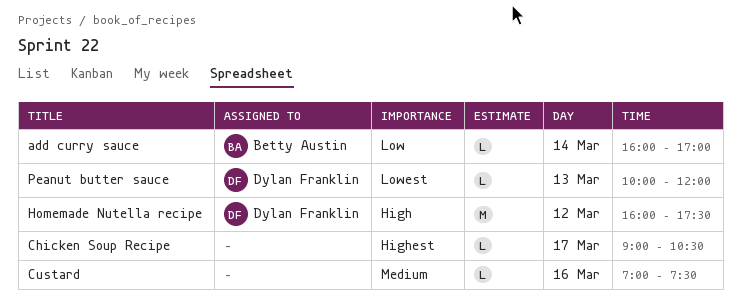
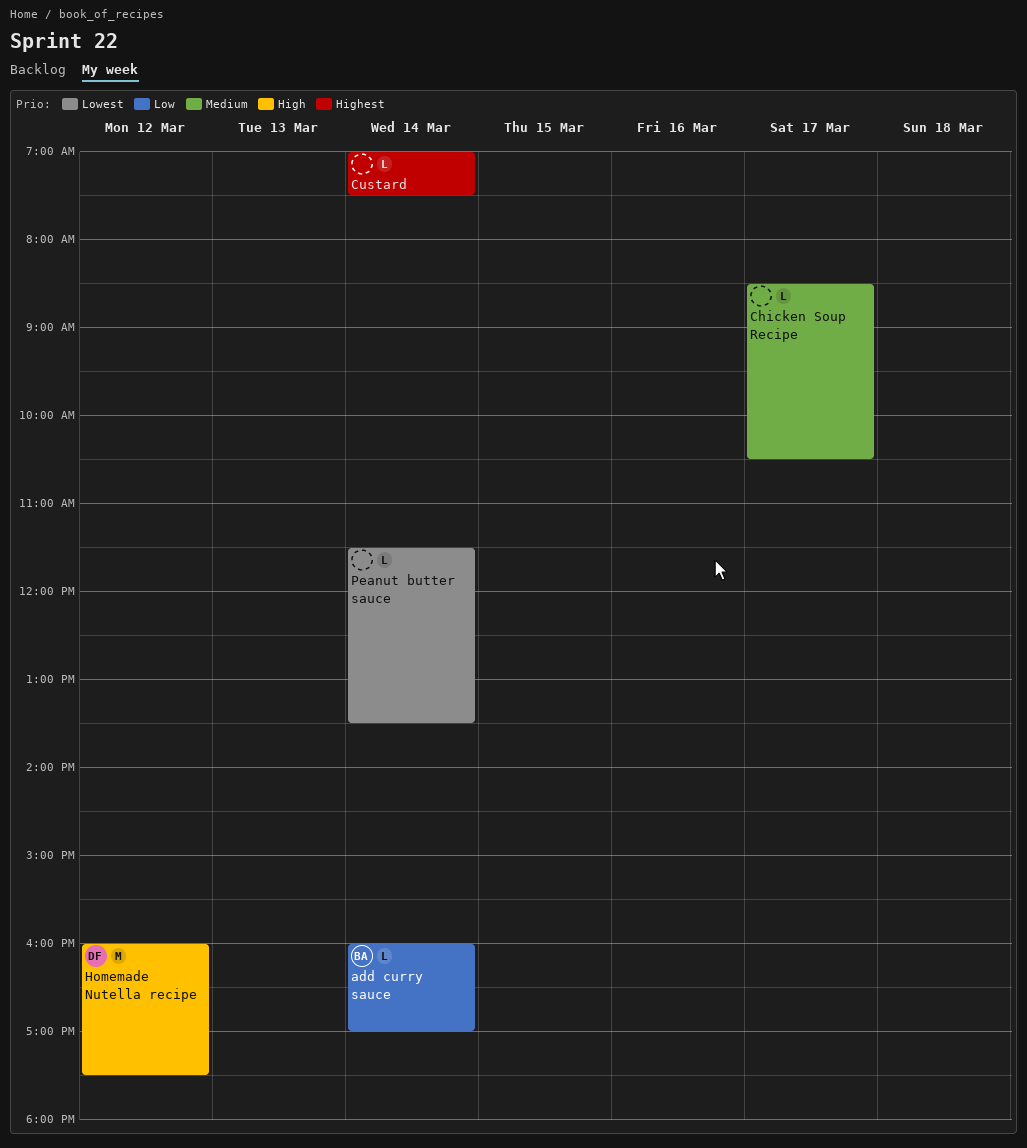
Chicken Soup Recipe, priority: Highest -> Medium
Chicken Soup Recipe, begins: 09:00 -> 08:30
Custard, priority: Medium -> Highest
Custard, day: Mar 16 -> Mar 14
Peanut butter sauce, owner: Dylan Franklin -> none
Peanut butter sauce, day: Mar 13 -> Mar 14
Peanut butter sauce, begins: 10:00 -> 11:30
Peanut butter sauce, ends: 12:00 -> 13:30

